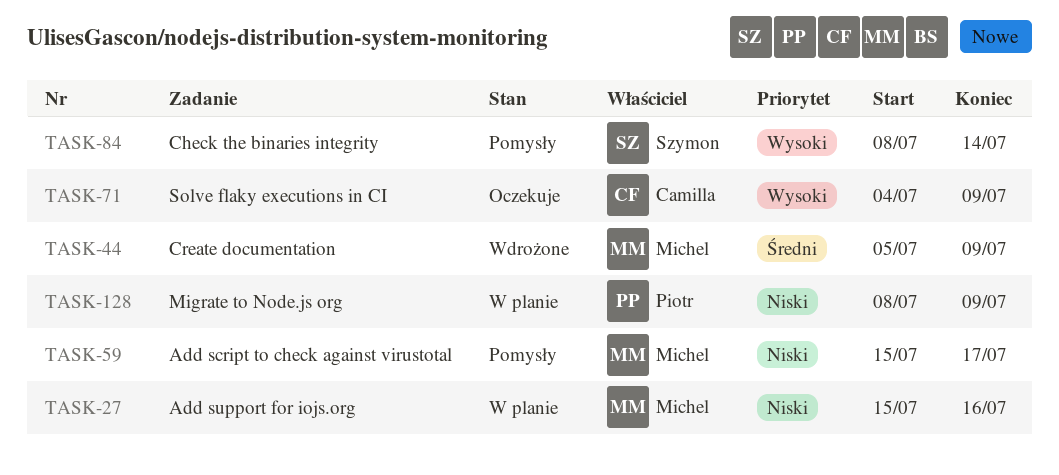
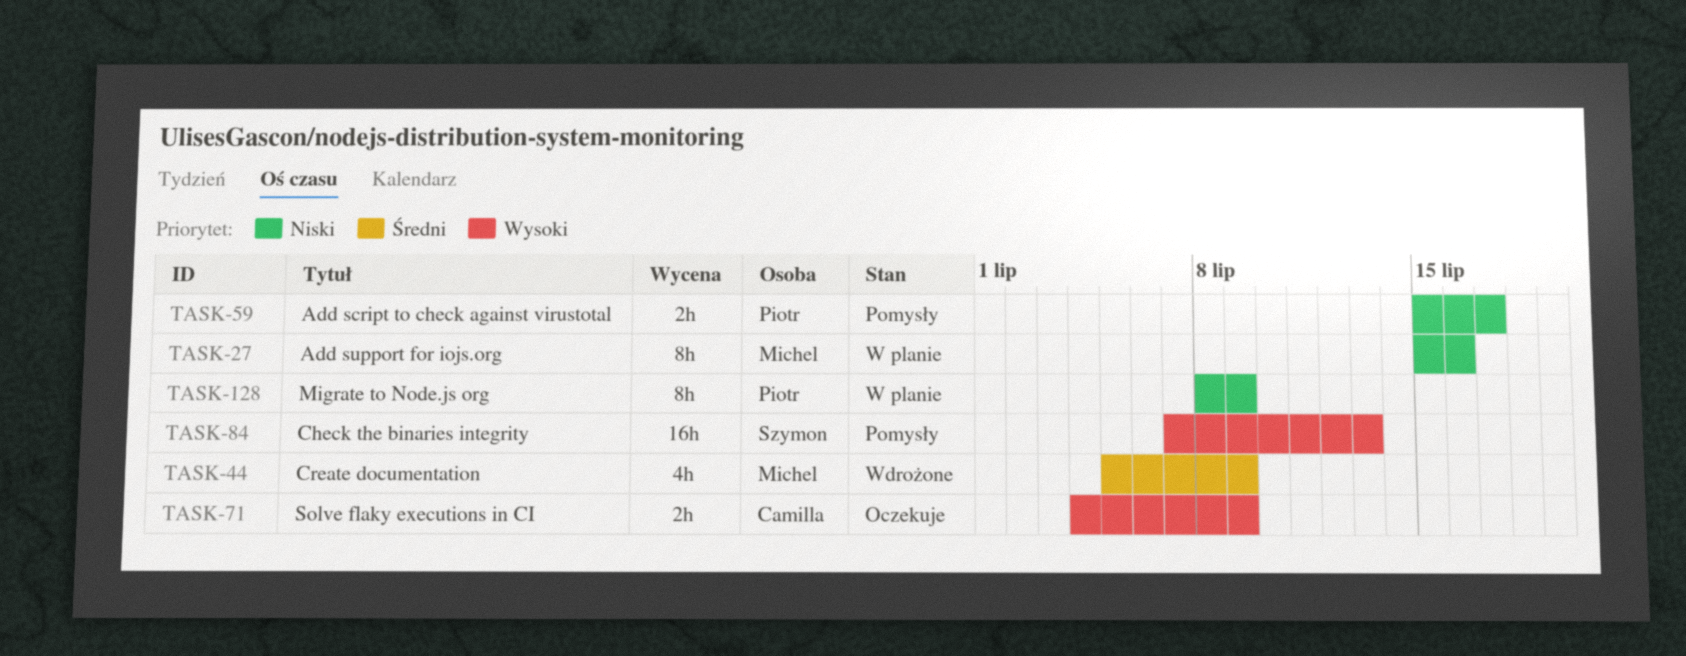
TASK-59, owner: Michel -> Piotr
TASK-84, start: Jul 8 -> Jul 7
TASK-84, due: Jul 14 -> Jul 13

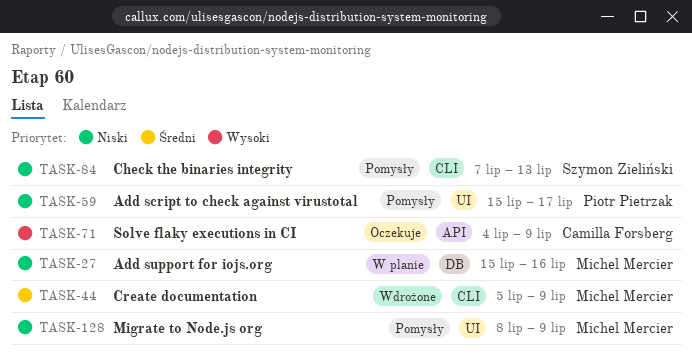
TASK-84, priority: Wysoki -> Niski
TASK-128, status: W planie -> Pomysły
TASK-128, owner: Piotr Pietrzak -> Michel Mercier

